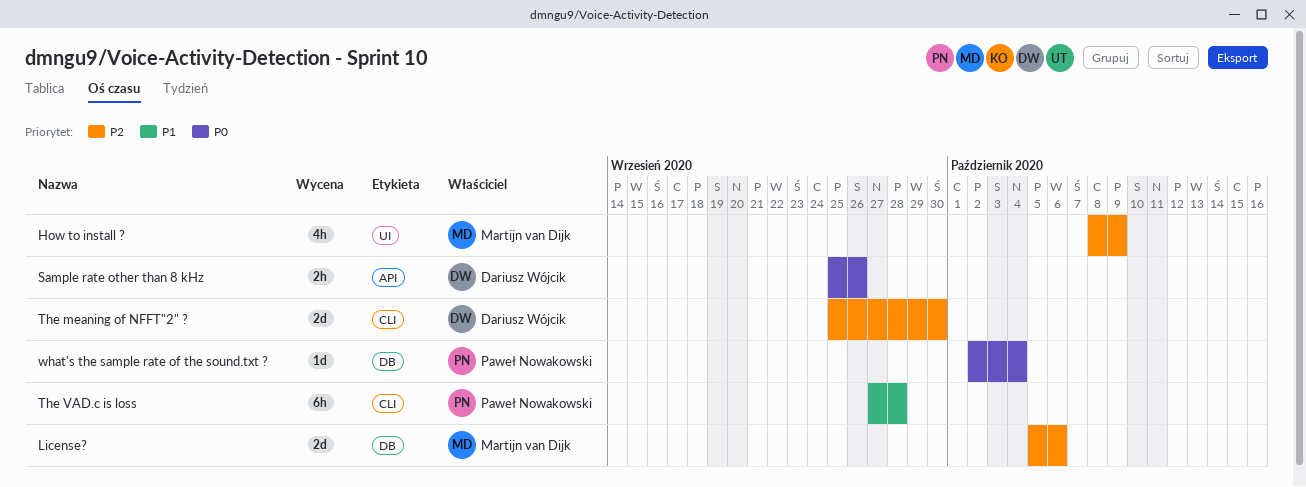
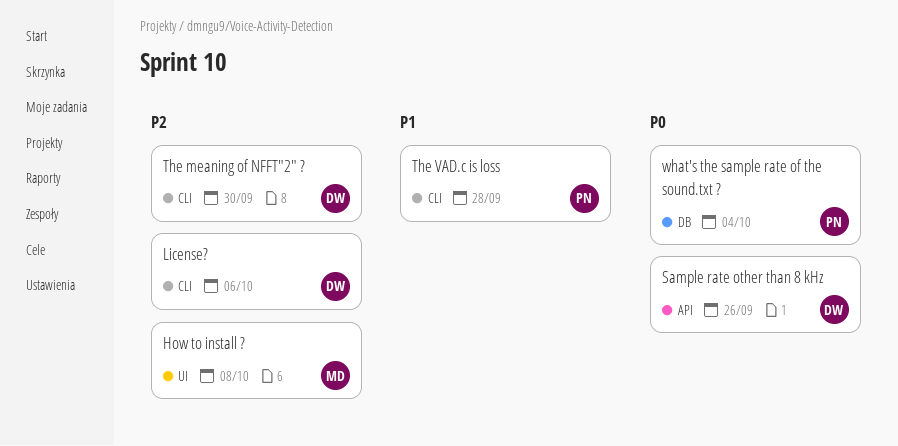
How to install ?, due: Oct 9 -> Oct 8
License?, owner: Martijn van Dijk -> Dariusz Wójcik
License?, label: DB -> CLI

